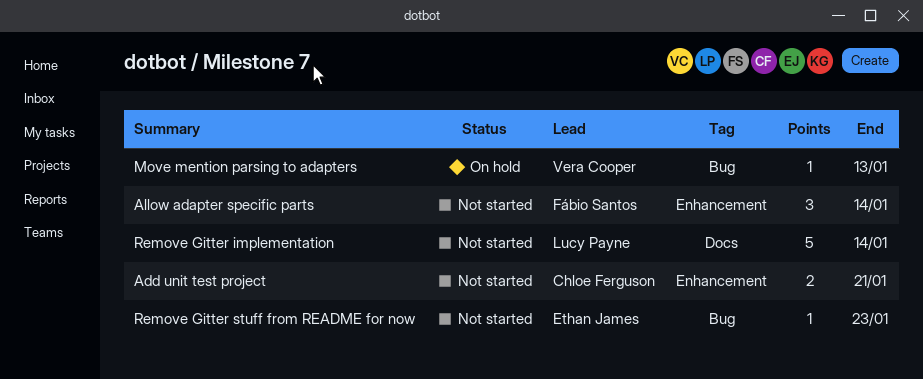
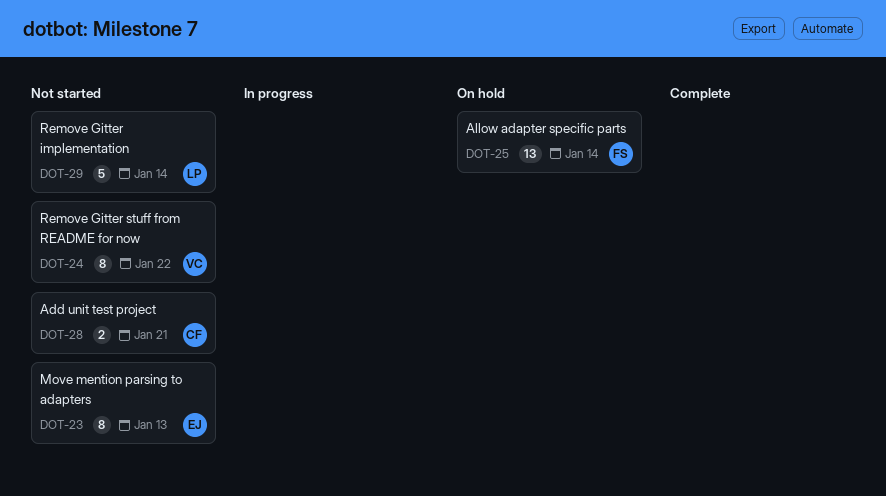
Allow adapter specific parts, status: Not started -> On hold
Allow adapter specific parts, estimate: 3 -> 13
Move mention parsing to adapters, status: On hold -> Not started
Move mention parsing to adapters, owner: Vera Cooper -> Ethan James
Move mention parsing to adapters, estimate: 1 -> 8
Remove Gitter stuff from README for now, owner: Ethan James -> Vera Cooper
Remove Gitter stuff from README for now, estimate: 1 -> 8
Remove Gitter stuff from README for now, due: Jan 23 -> Jan 22

